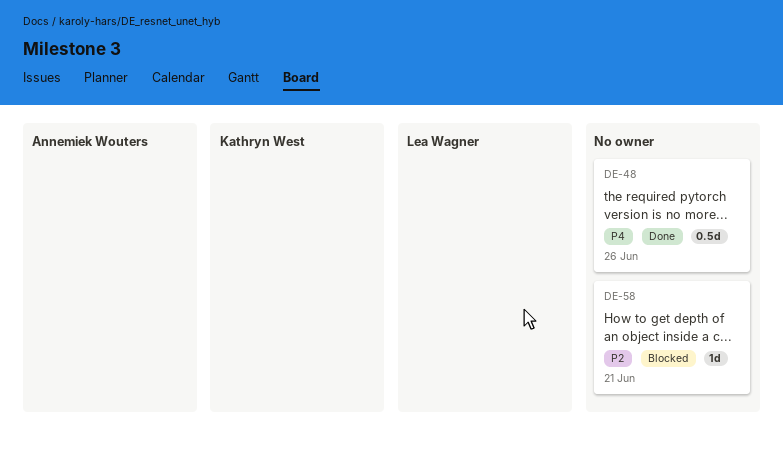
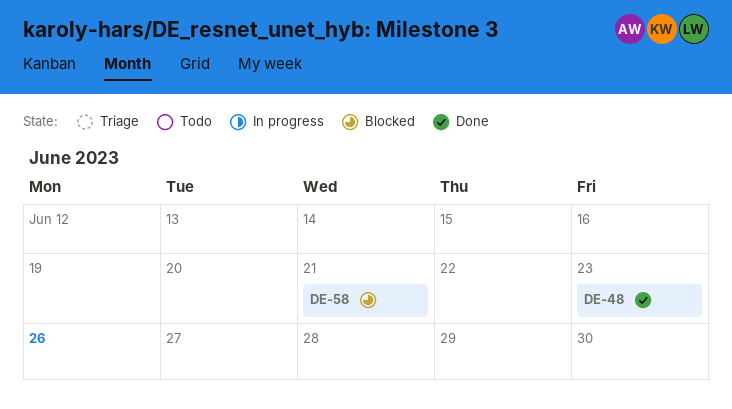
DE-48, due: Jun 26 -> Jun 23

